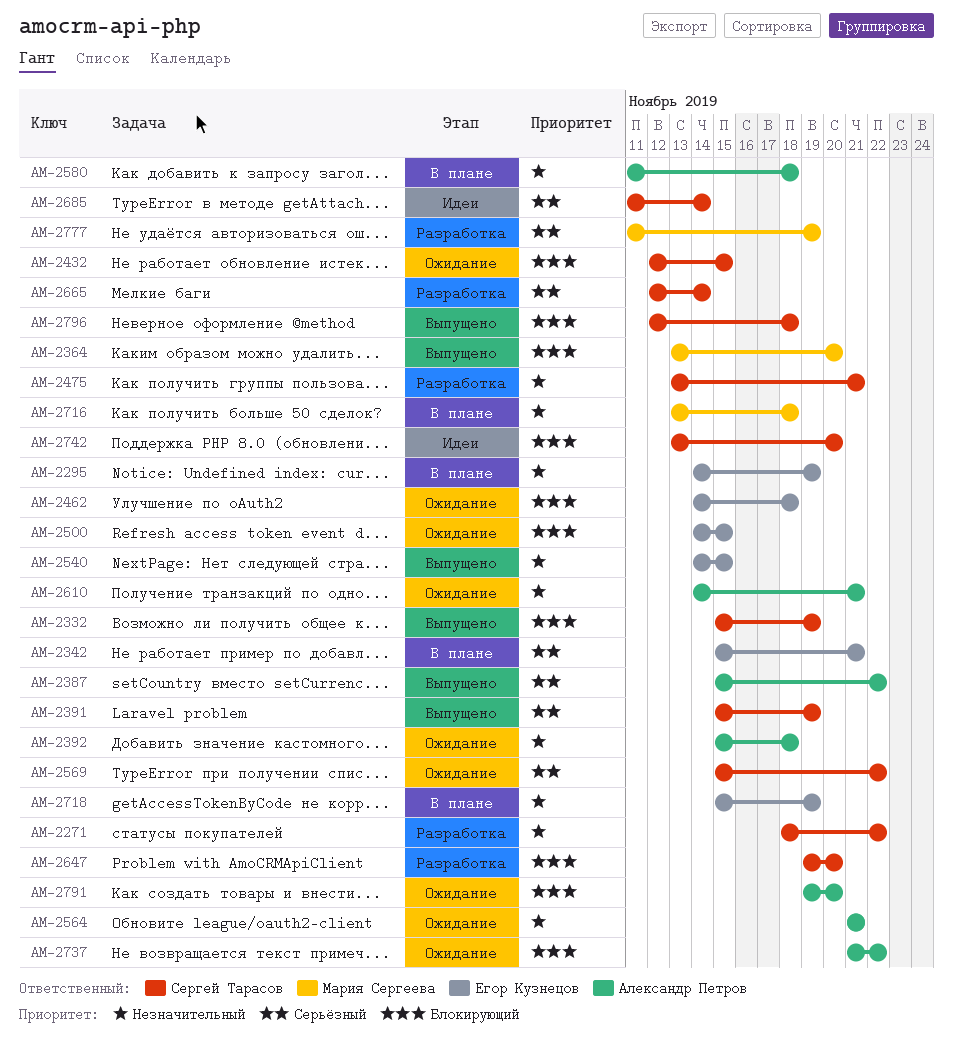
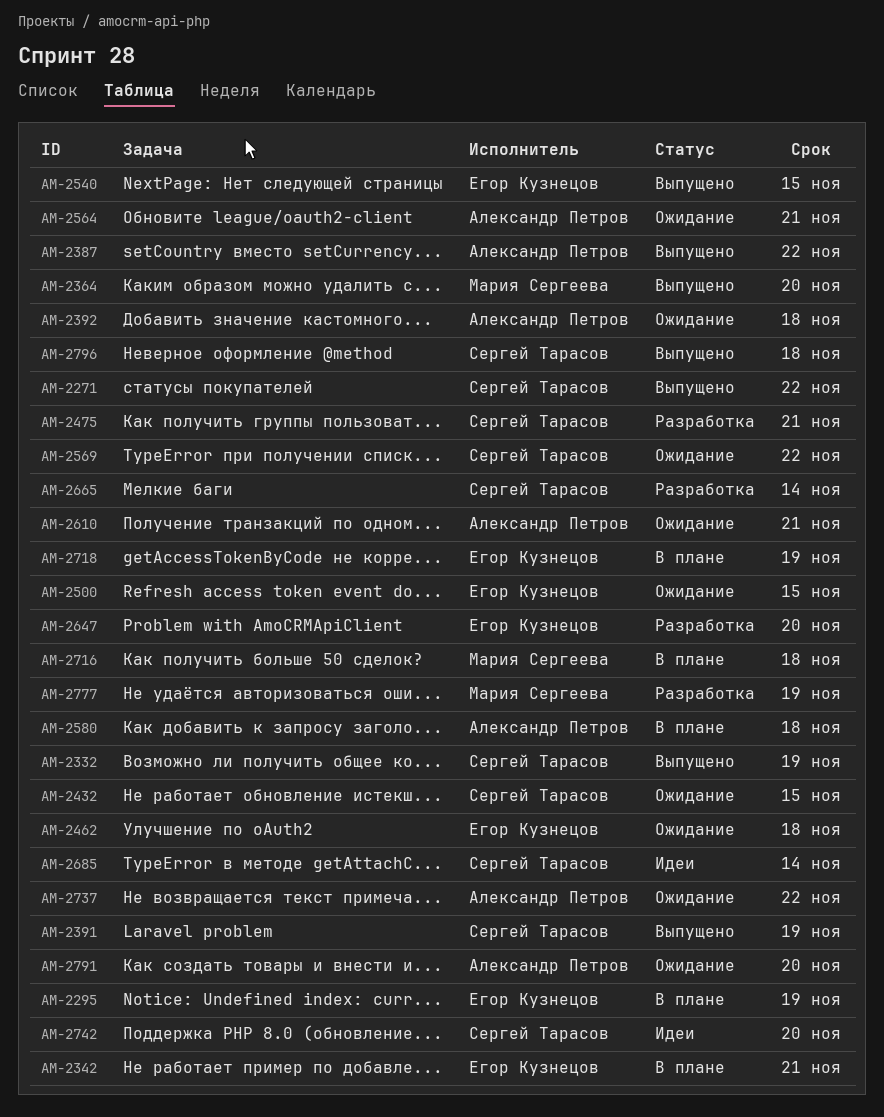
AM-2271, status: Разработка -> Выпущено
AM-2647, owner: Сергей Тарасов -> Егор Кузнецов

